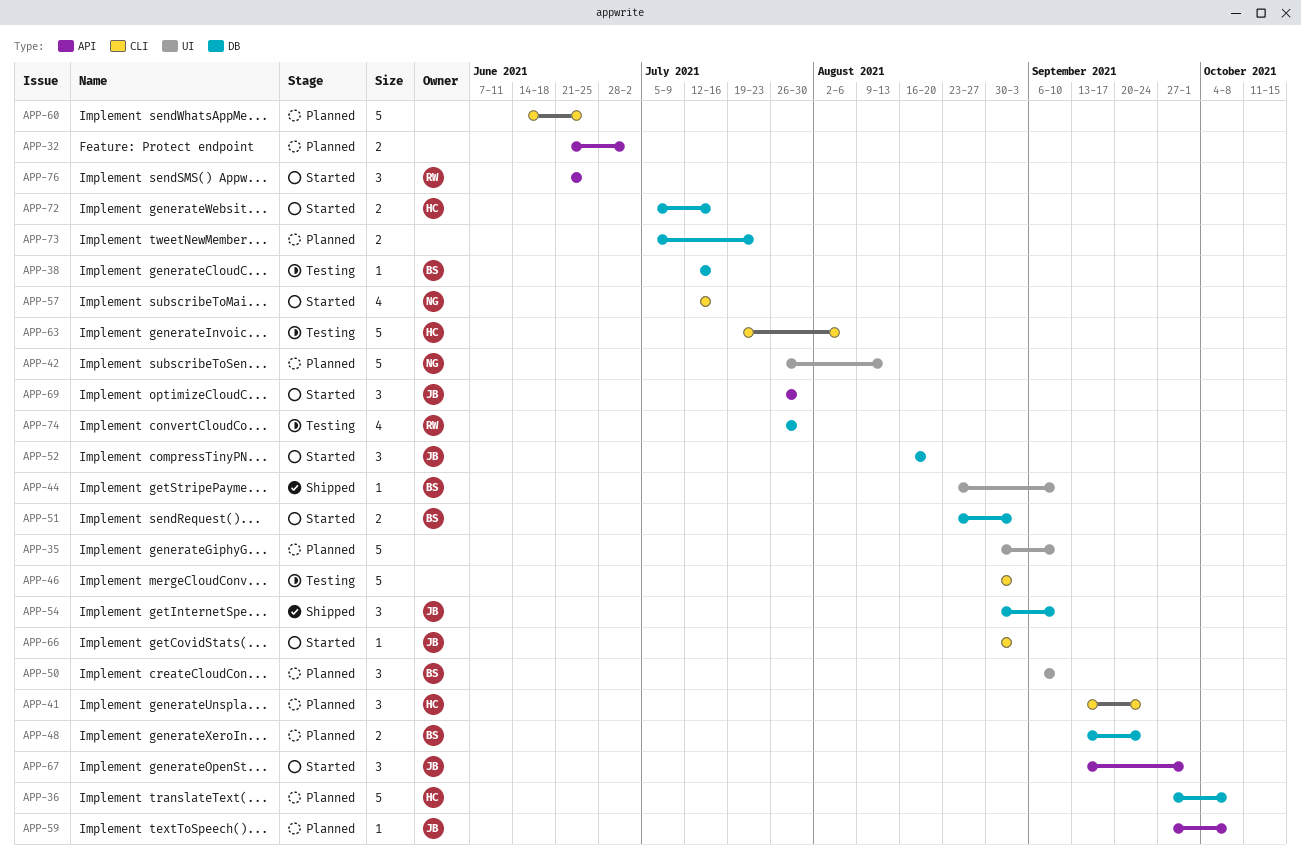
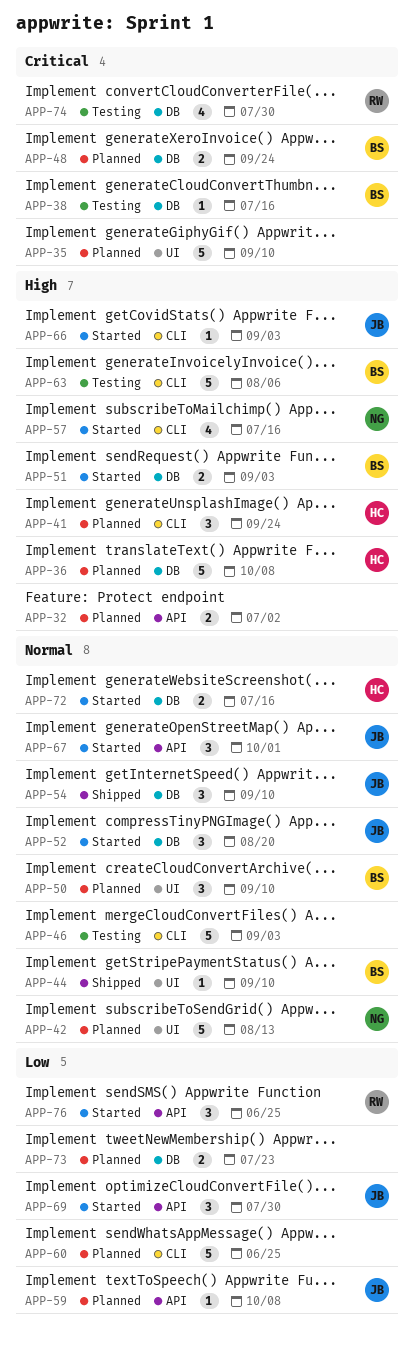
APP-63, owner: HC -> BS

